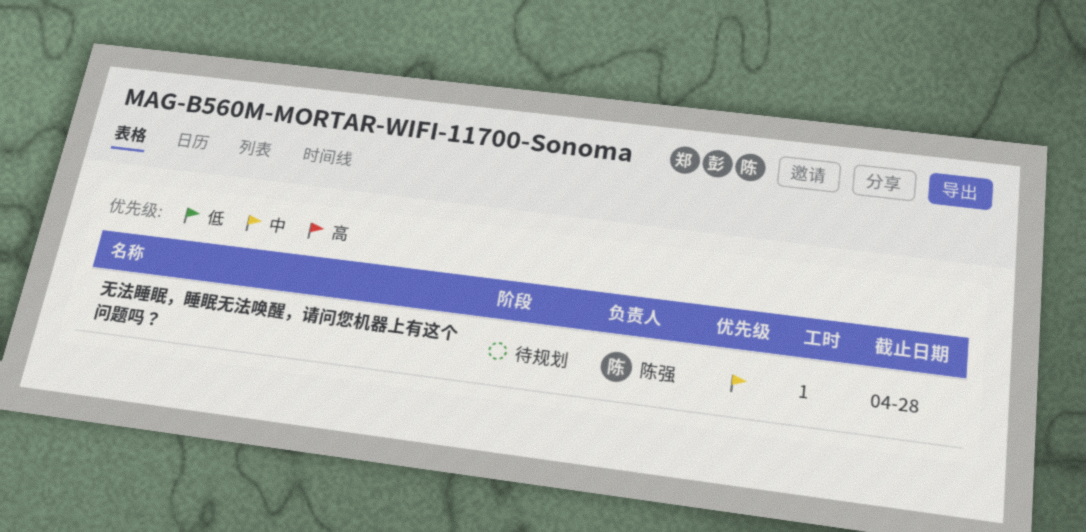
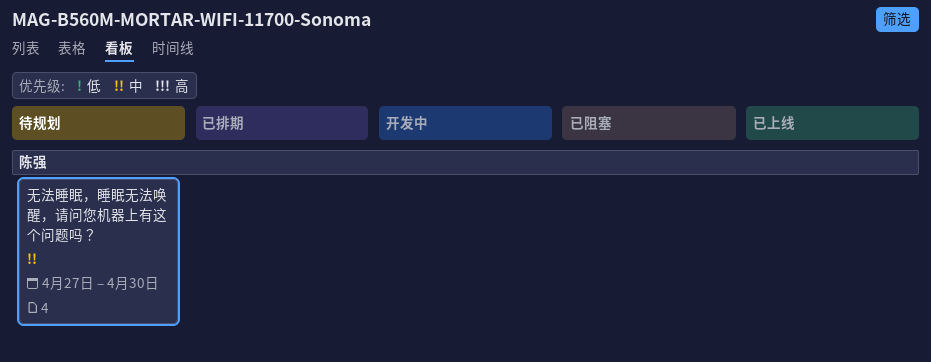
无法睡眠，睡眠无法唤醒，请问您机器上有这个问题吗？, due: Apr 28 -> Apr 30

